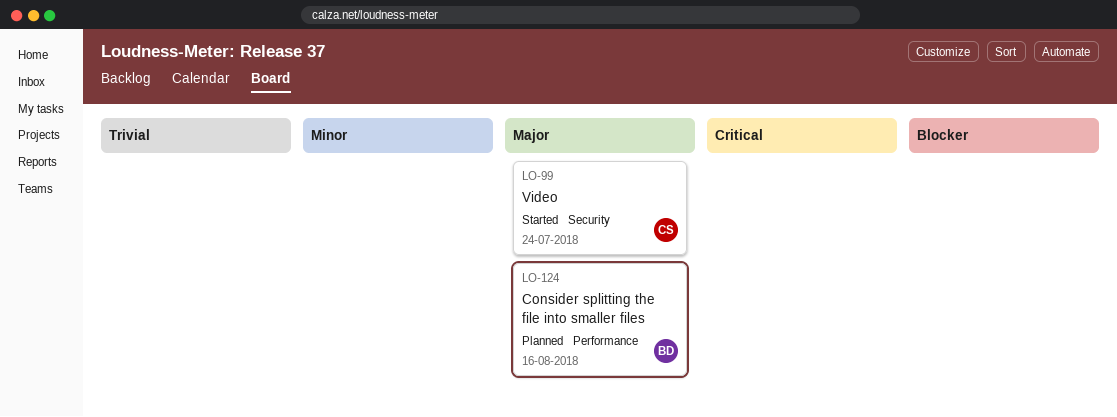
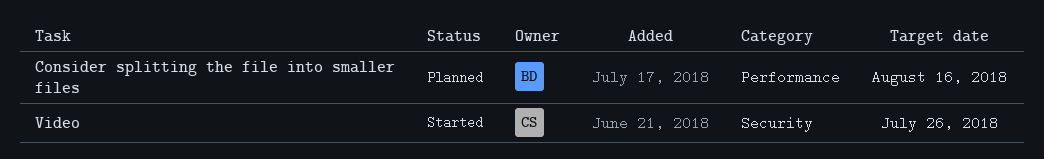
Video, due: Jul 24 -> Jul 26

